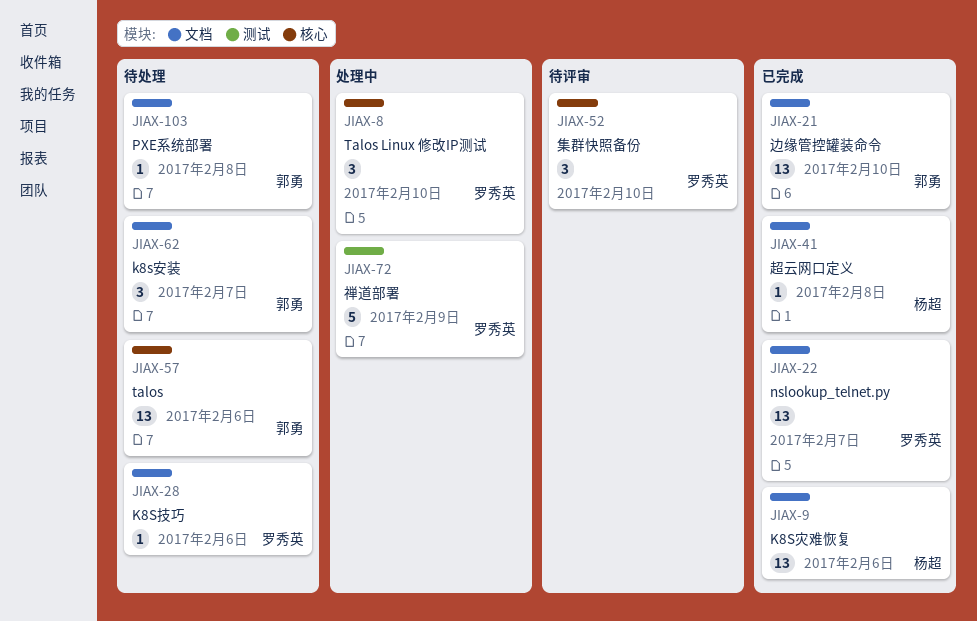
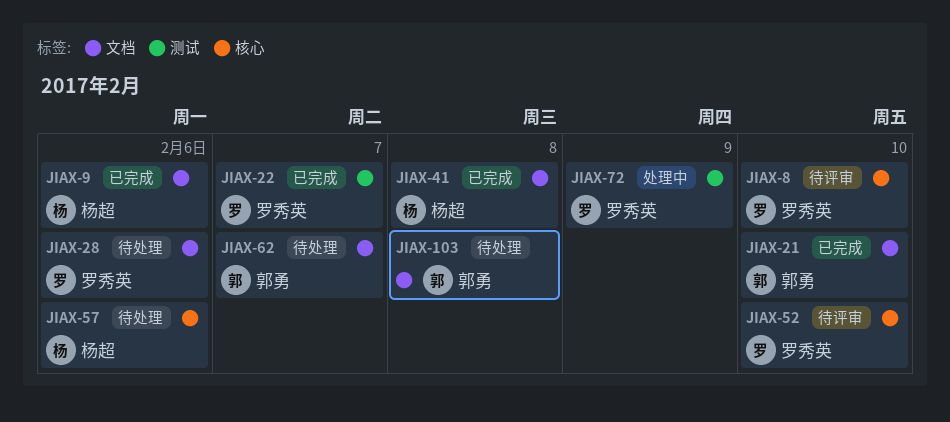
JIAX-8, status: 处理中 -> 待评审
JIAX-22, label: 文档 -> 测试
JIAX-57, owner: 郭勇 -> 杨超

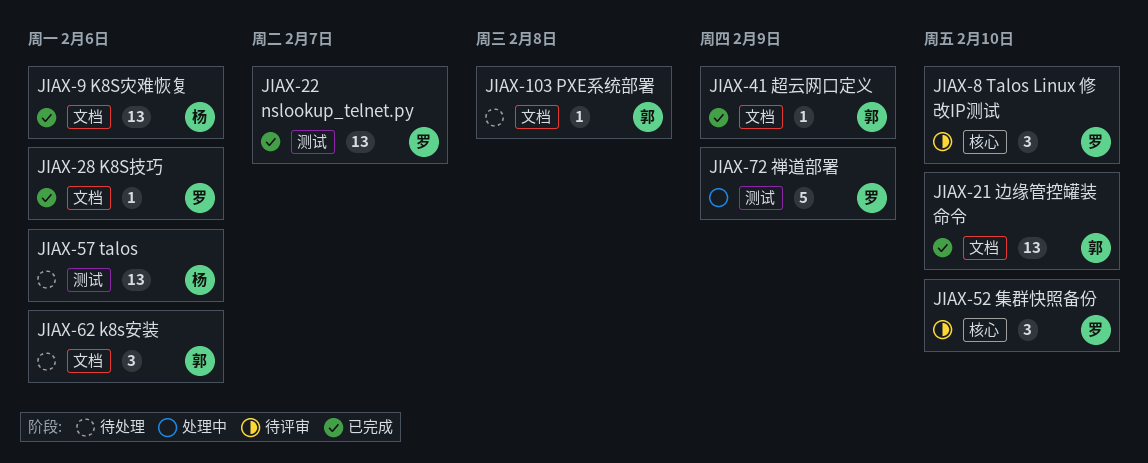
JIAX-28, status: 待处理 -> 已完成
JIAX-41, owner: 杨超 -> 郭勇
JIAX-41, due: Feb 8 -> Feb 9
JIAX-57, label: 核心 -> 测试
JIAX-62, due: Feb 7 -> Feb 6

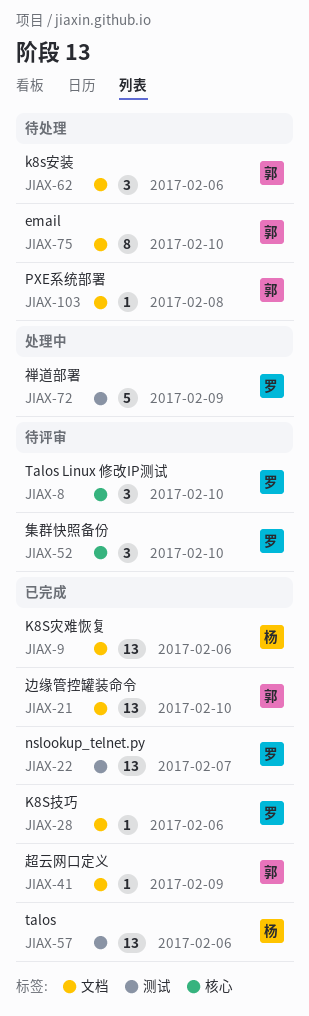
JIAX-57, status: 待处理 -> 已完成
JIAX-75: none -> present

